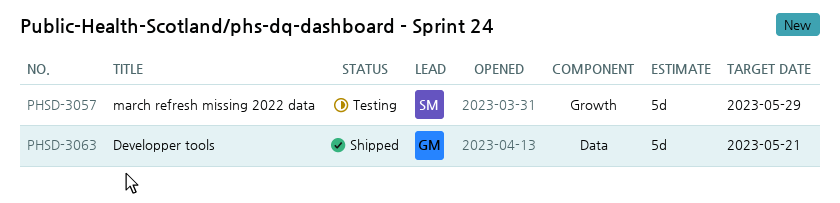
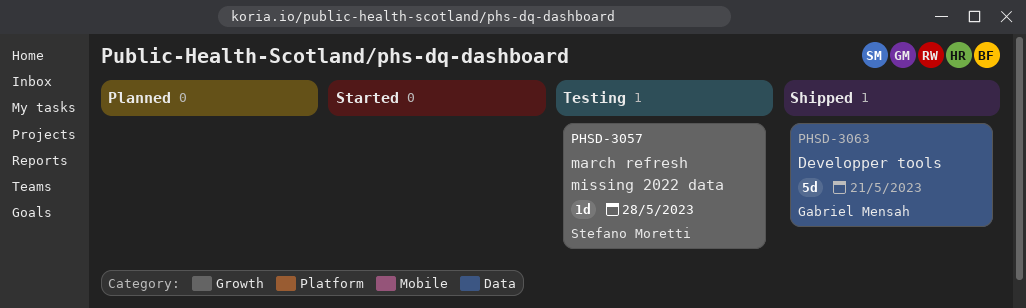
PHSD-3057, estimate: 5d -> 1d
PHSD-3057, due: May 29 -> May 28

